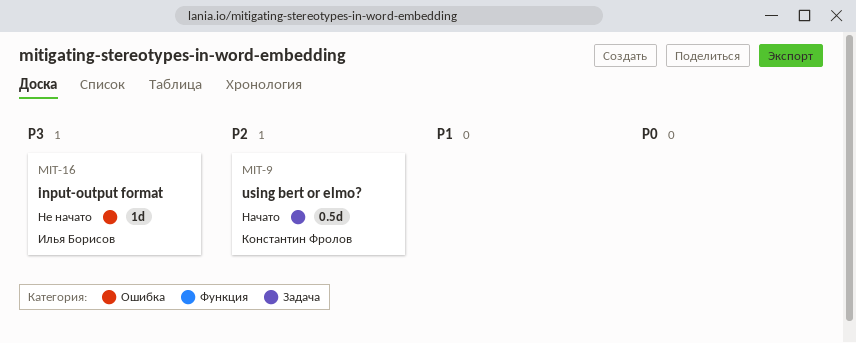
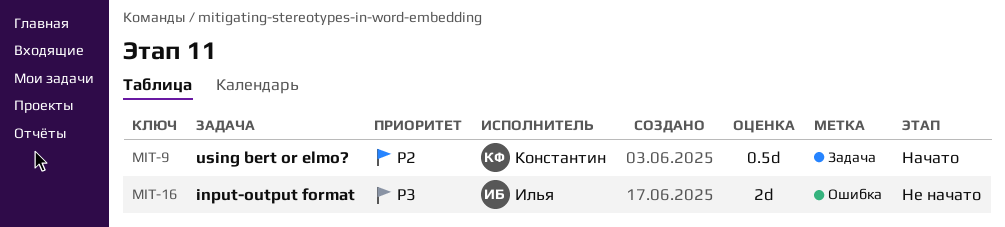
MIT-16, estimate: 1d -> 2d

